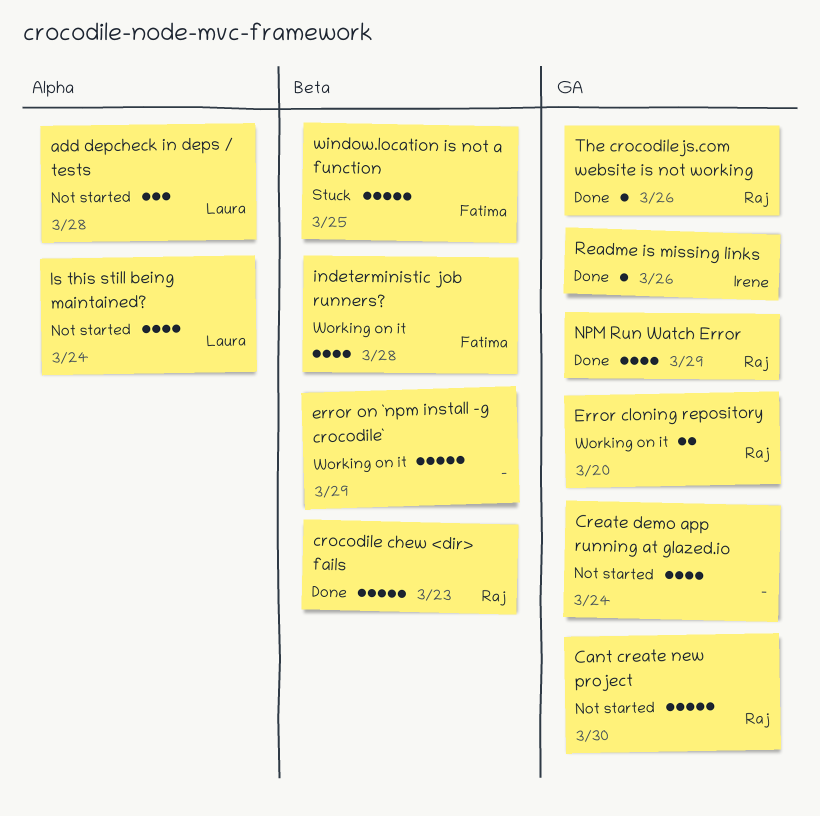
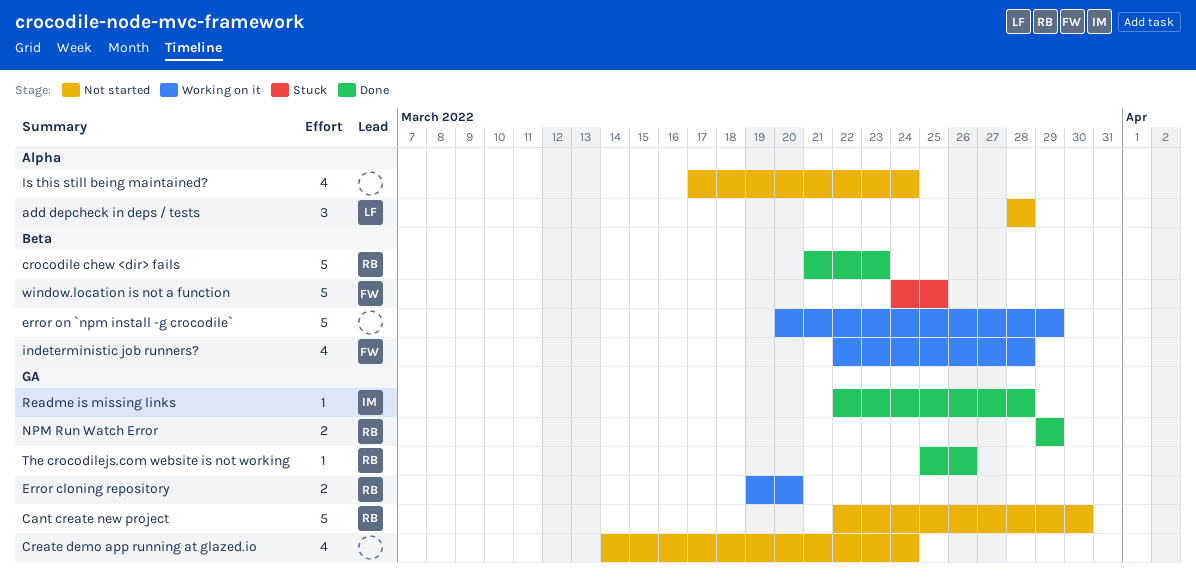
Is this still being maintained?, owner: Laura -> none
NPM Run Watch Error, estimate: 4 -> 2
Readme is missing links, due: Mar 26 -> Mar 28

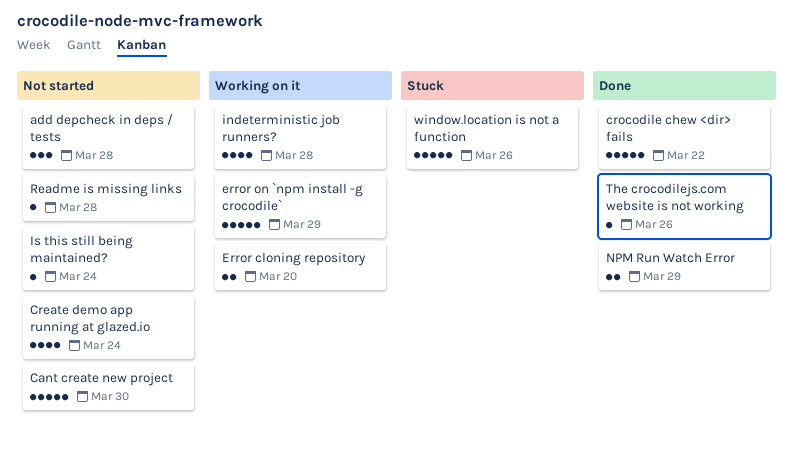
crocodile chew <dir> fails, due: Mar 23 -> Mar 22
Is this still being maintained?, estimate: 4 -> 1
Readme is missing links, status: Done -> Not started
window.location is not a function, due: Mar 25 -> Mar 26

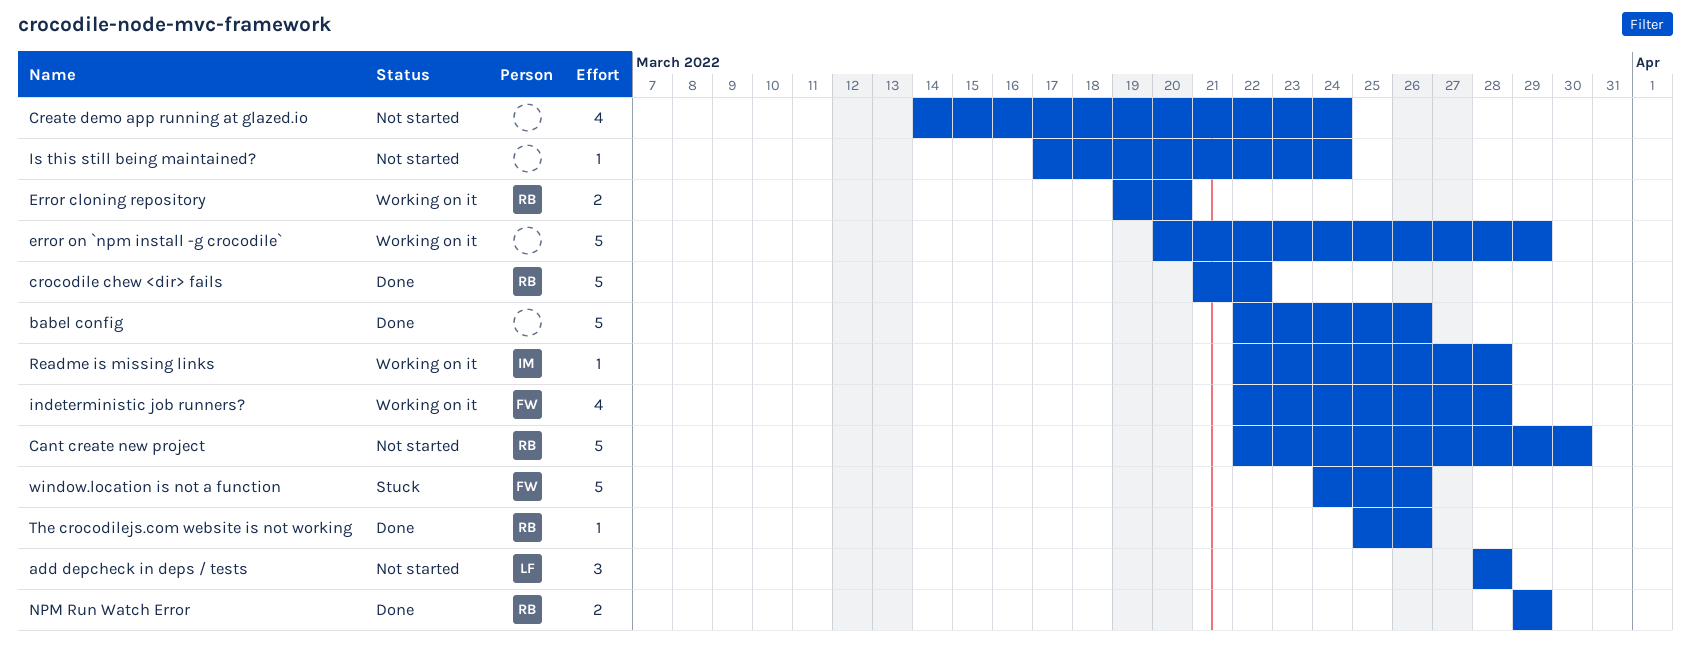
babel config: none -> present
Readme is missing links, status: Not started -> Working on it

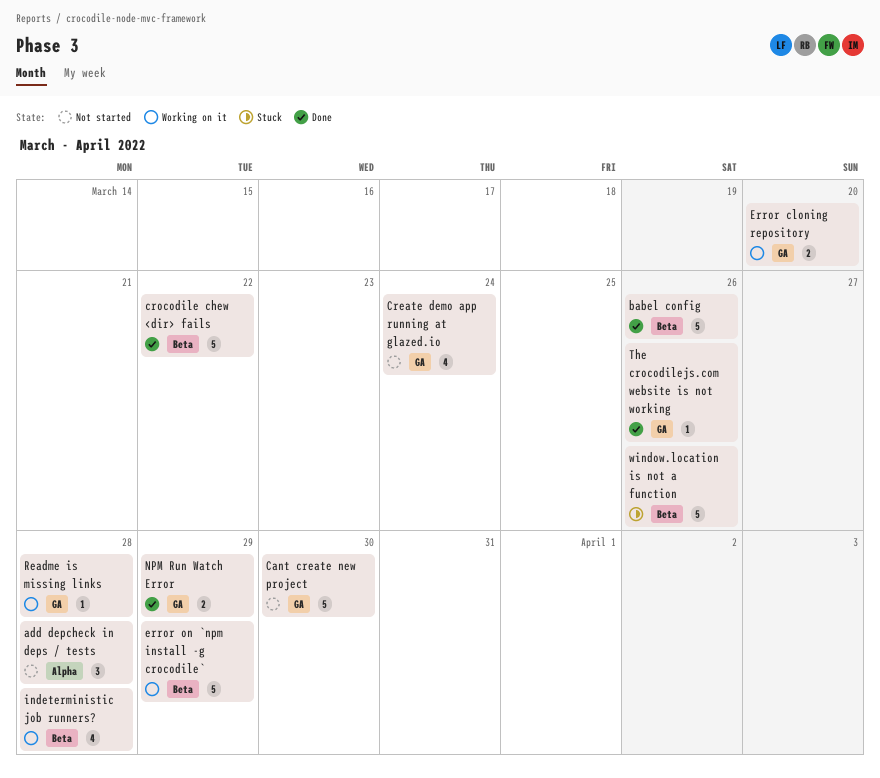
Is this still being maintained?: present -> none

